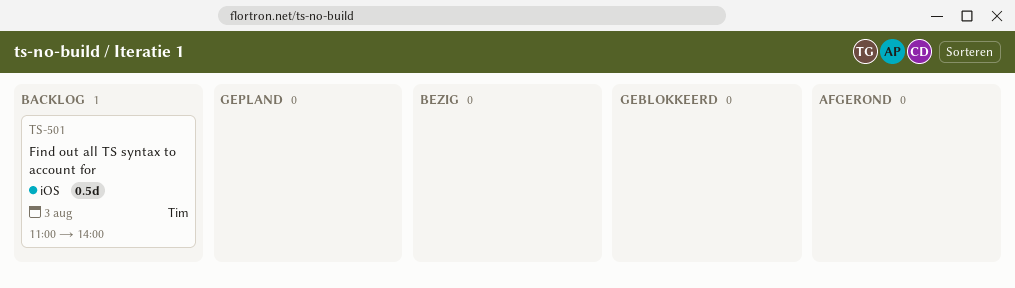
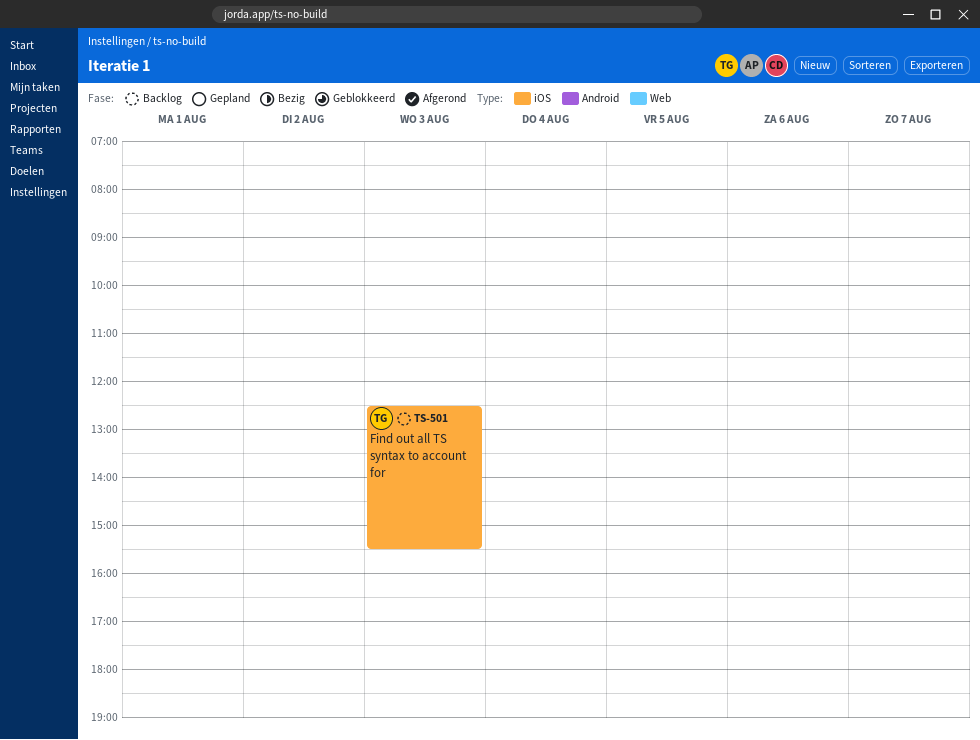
TS-501, begins: 11:00 -> 12:30
TS-501, ends: 14:00 -> 15:30

